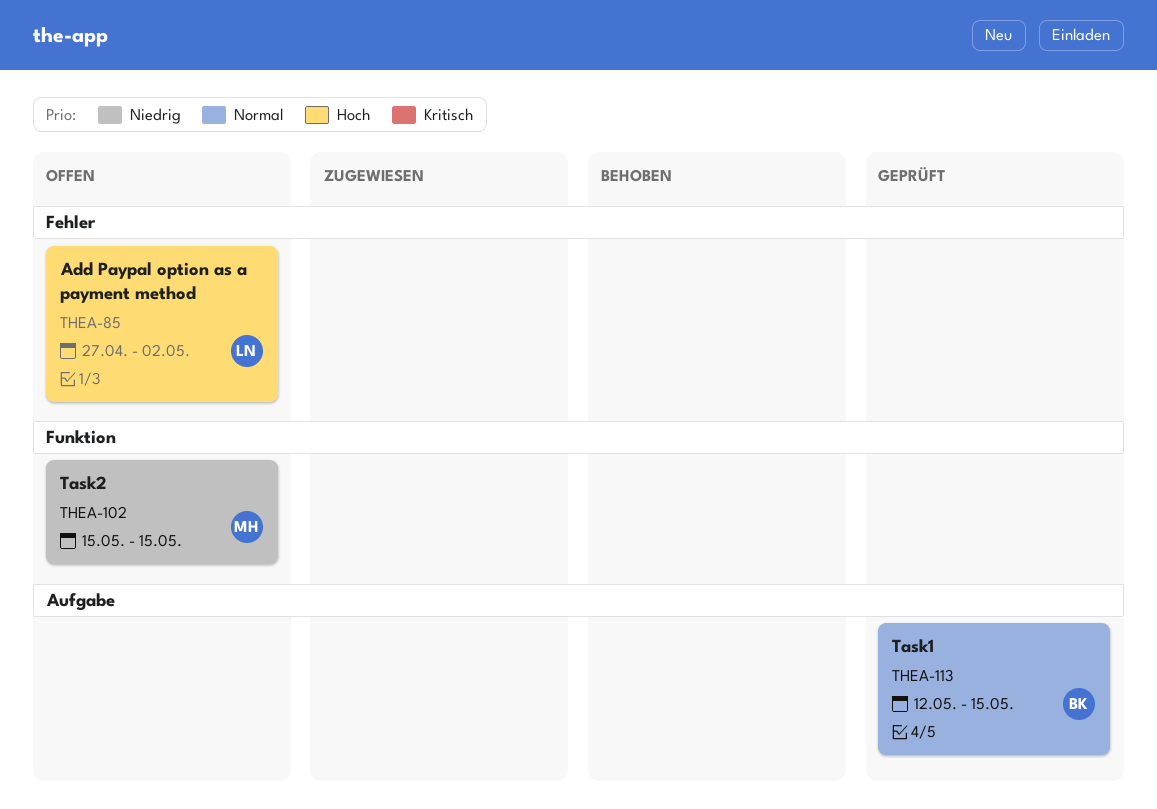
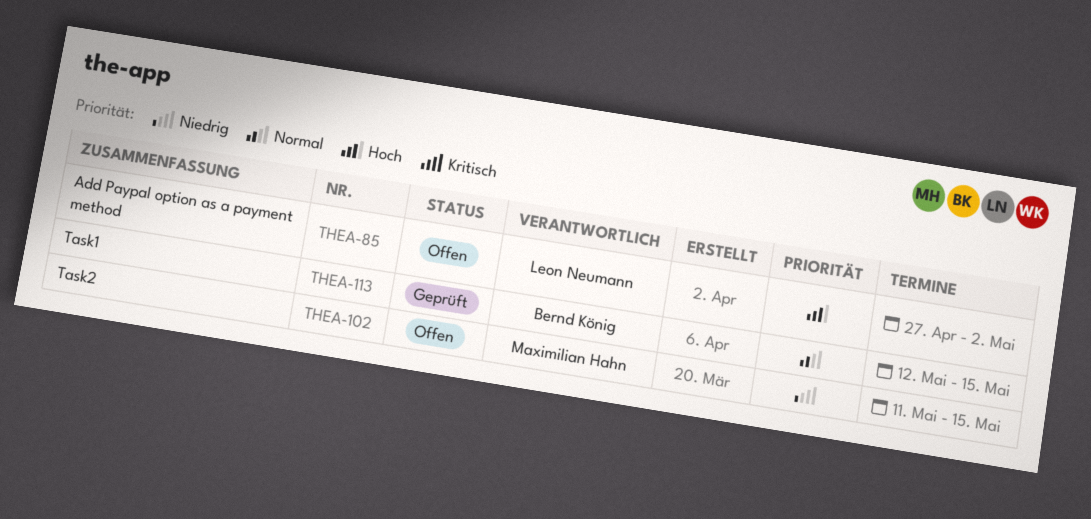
THEA-102, start: May 15 -> May 11

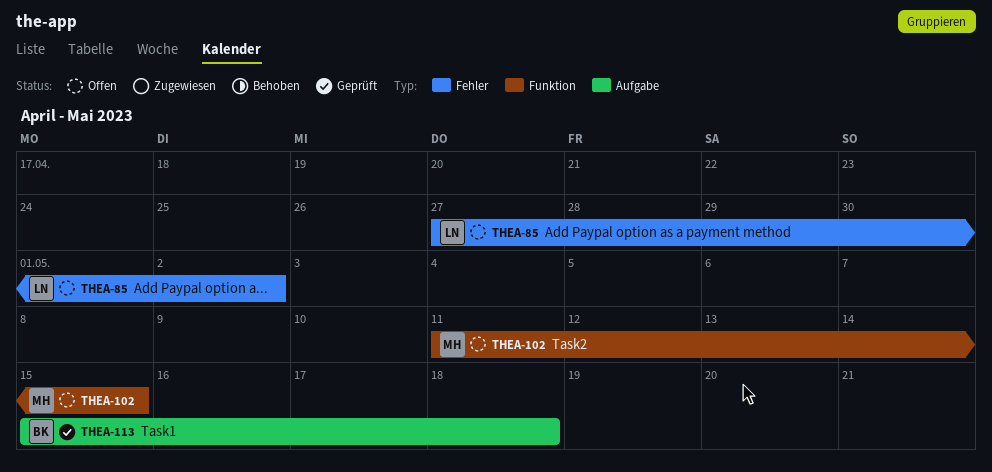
THEA-113, start: May 12 -> May 15
THEA-113, due: May 15 -> May 18

